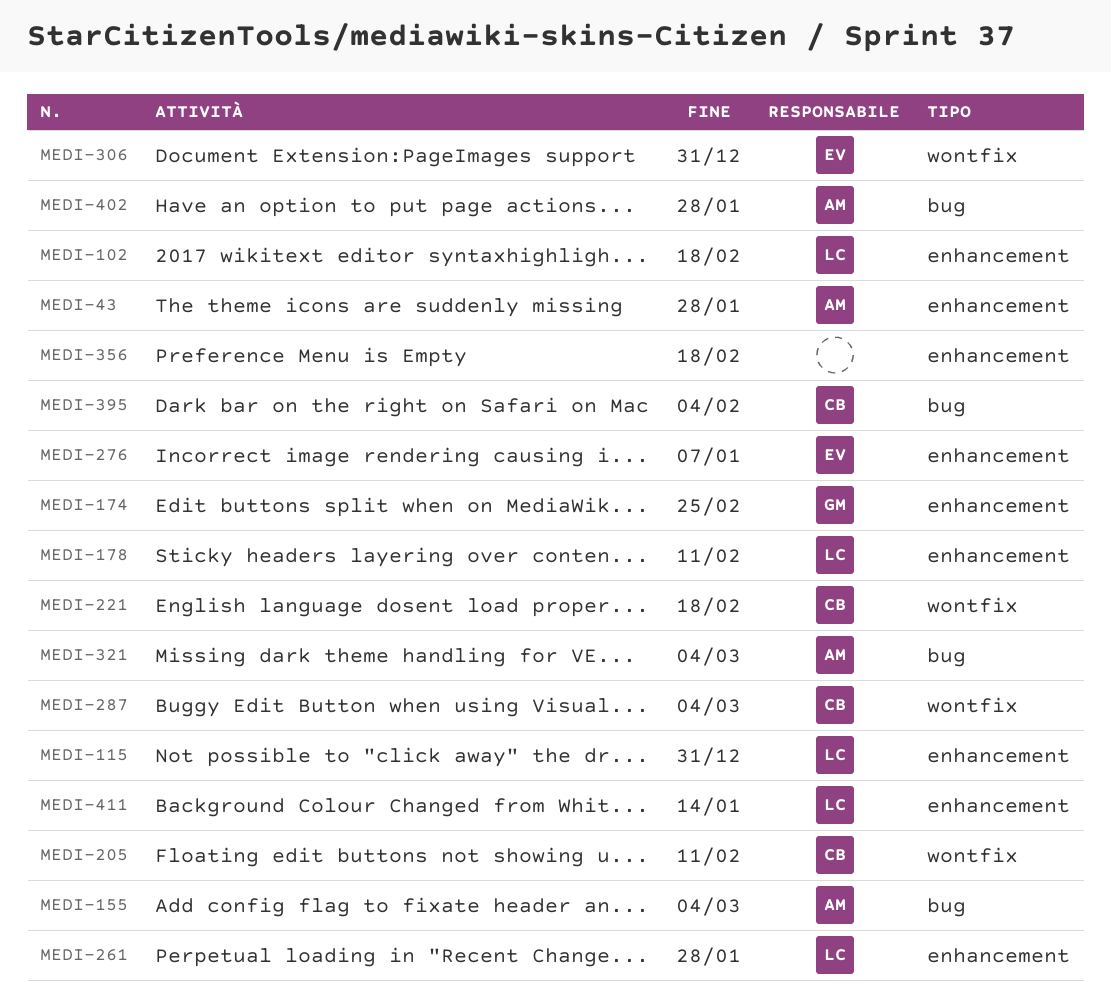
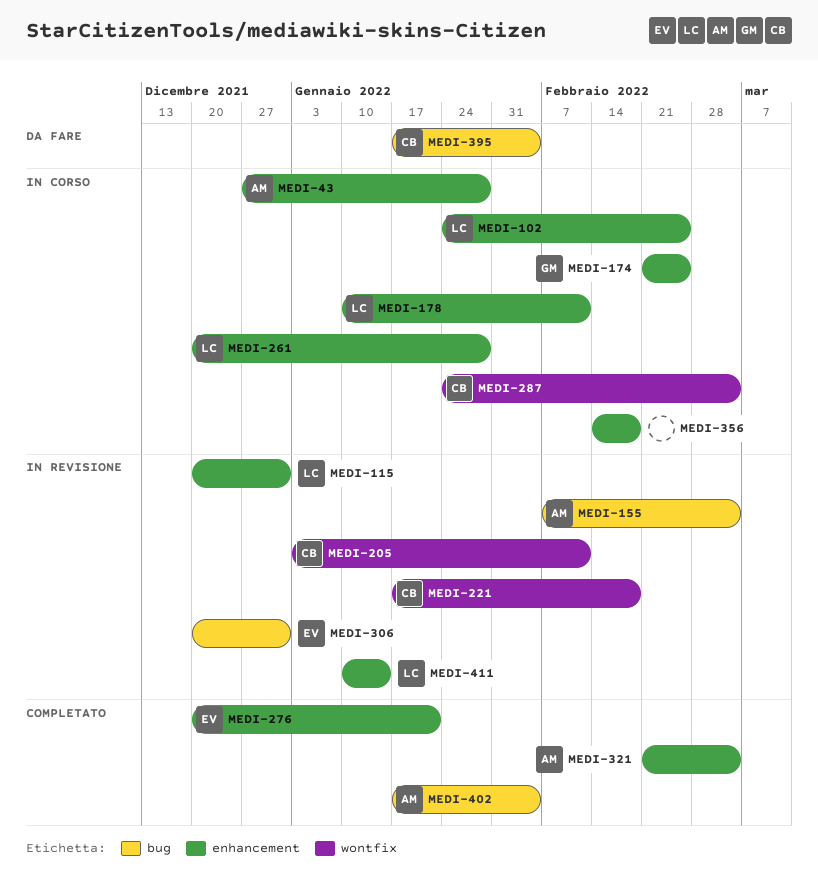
MEDI-102, due: Feb 18 -> Feb 25
MEDI-276, due: Jan 7 -> Jan 21
MEDI-306, label: wontfix -> bug
MEDI-321, label: bug -> enhancement
MEDI-402, due: Jan 28 -> Feb 4

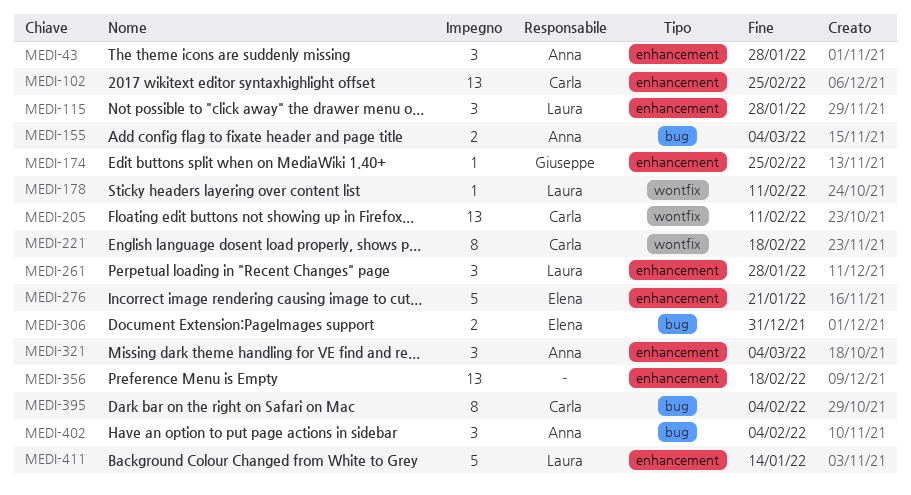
MEDI-102, owner: Laura -> Carla
MEDI-115, due: Dec 31 -> Jan 28
MEDI-178, label: enhancement -> wontfix
MEDI-287: present -> none

